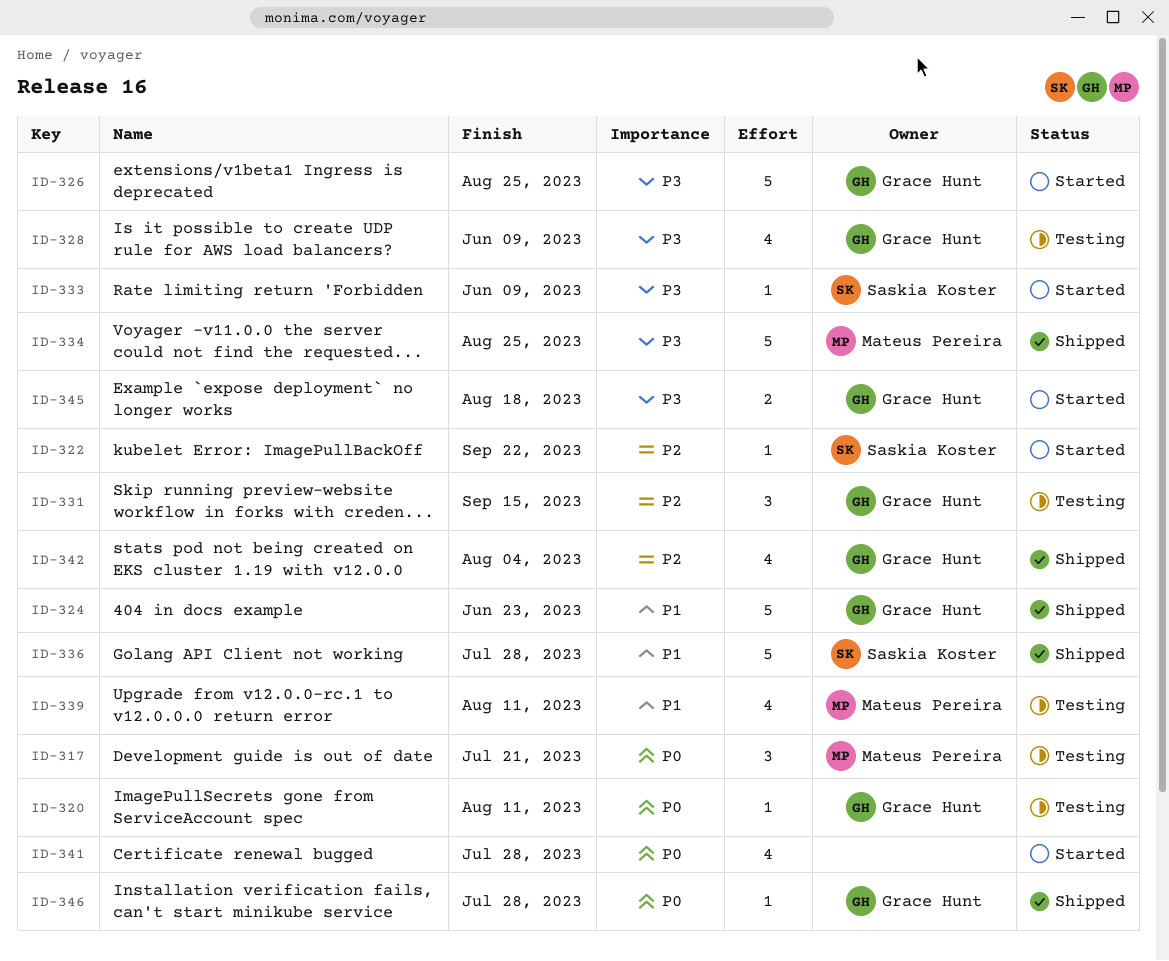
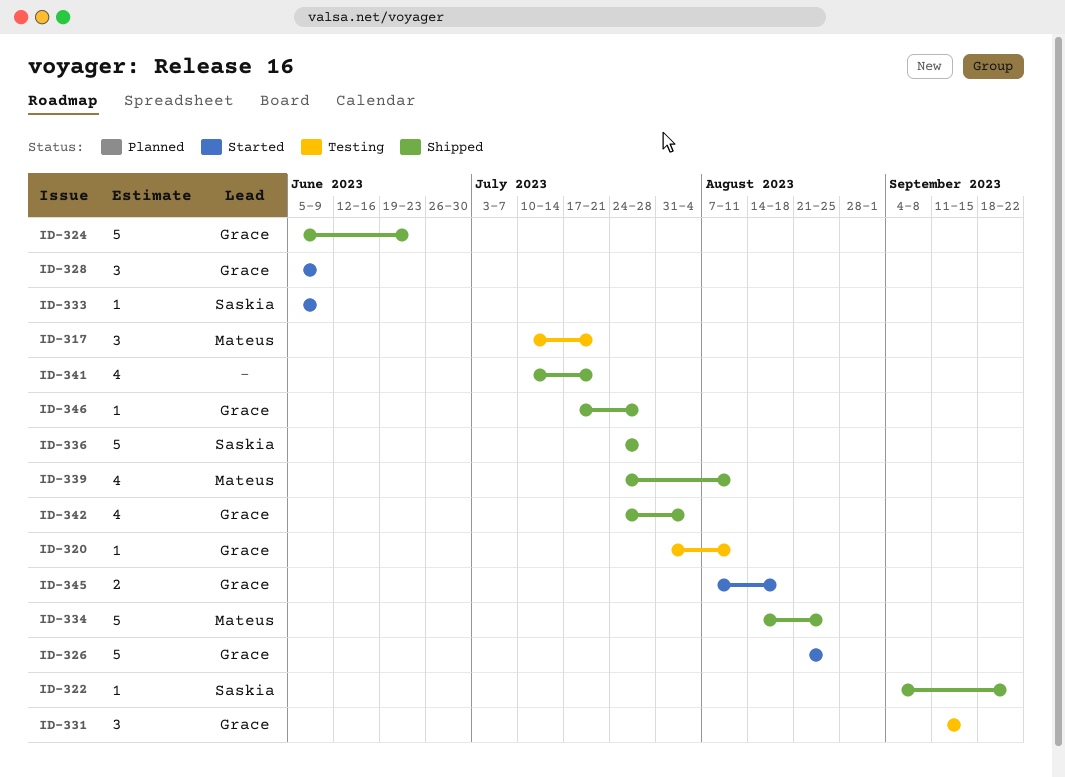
ID-322, status: Started -> Shipped
ID-328, status: Testing -> Started
ID-328, estimate: 4 -> 3
ID-339, status: Testing -> Shipped
ID-341, status: Started -> Shipped
ID-341, due: Jul 28 -> Jul 21

